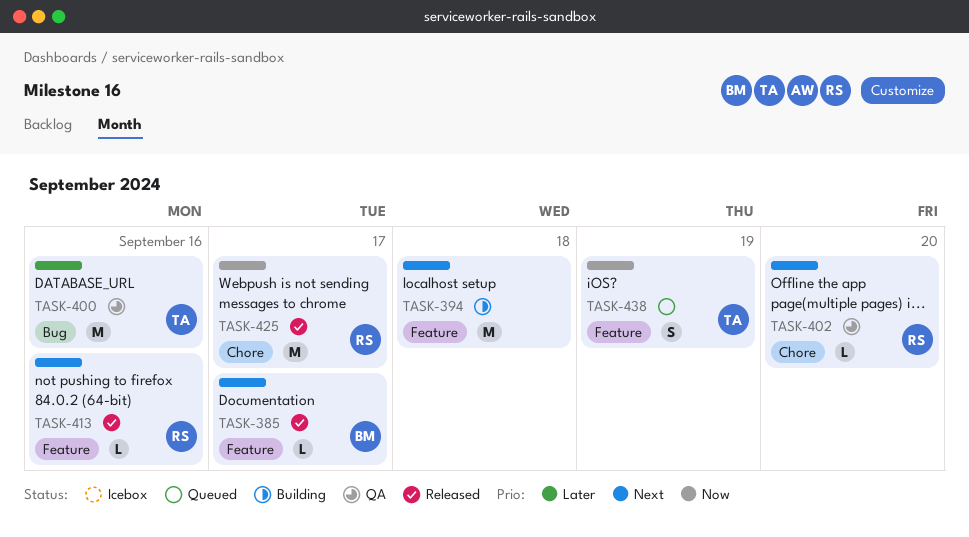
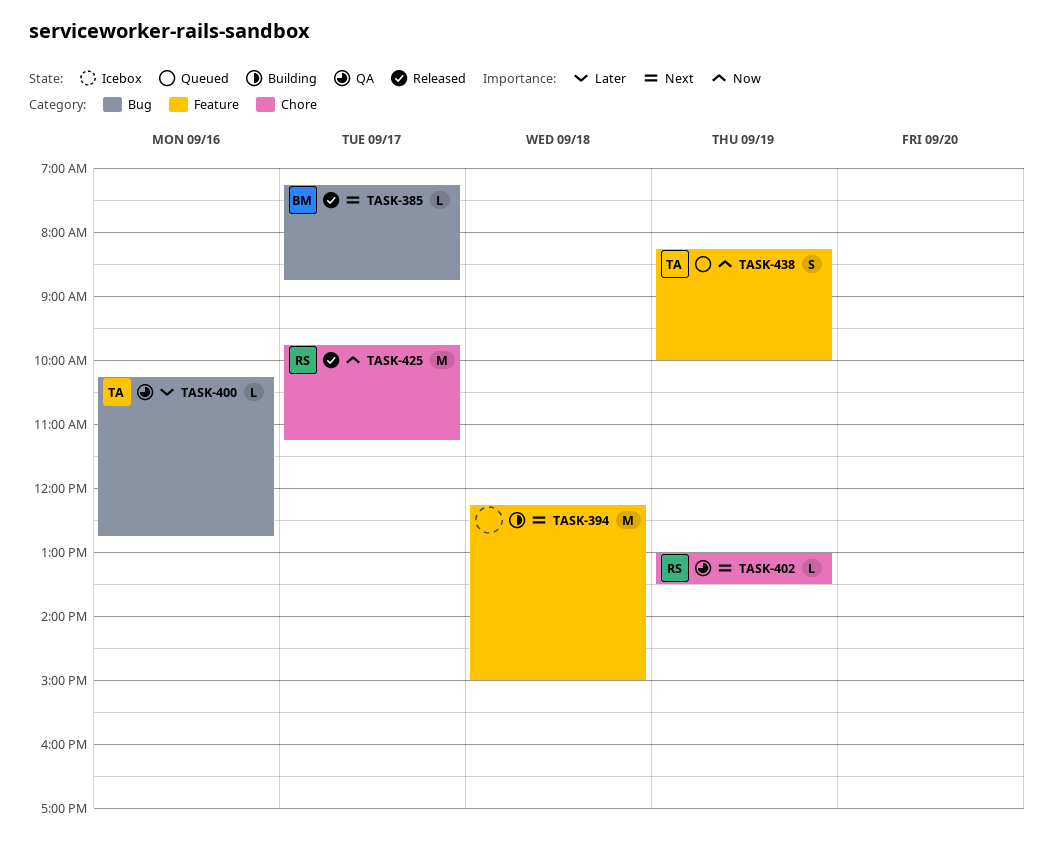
TASK-385, label: Feature -> Bug
TASK-400, estimate: M -> L
TASK-402, day: Sep 20 -> Sep 19
TASK-413: present -> none

